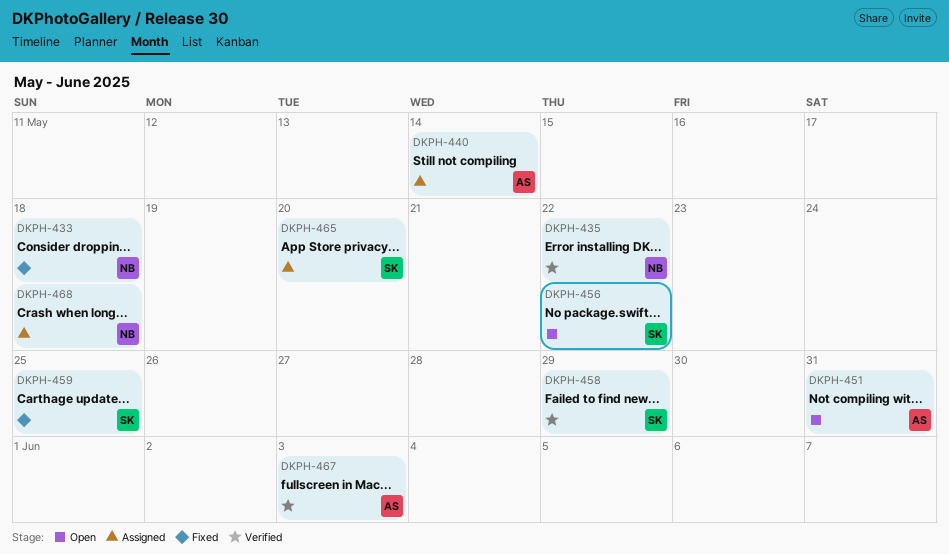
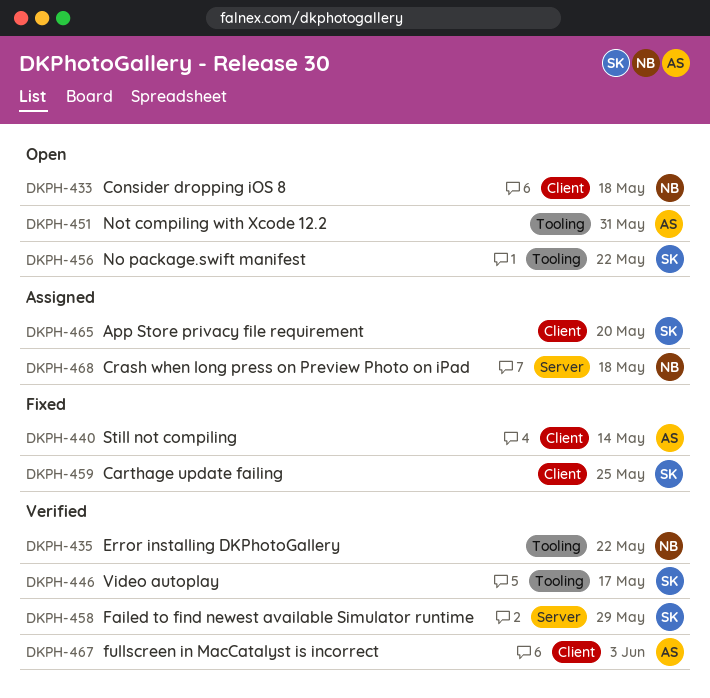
DKPH-433, status: Fixed -> Open
DKPH-440, status: Assigned -> Fixed
DKPH-446: none -> present

